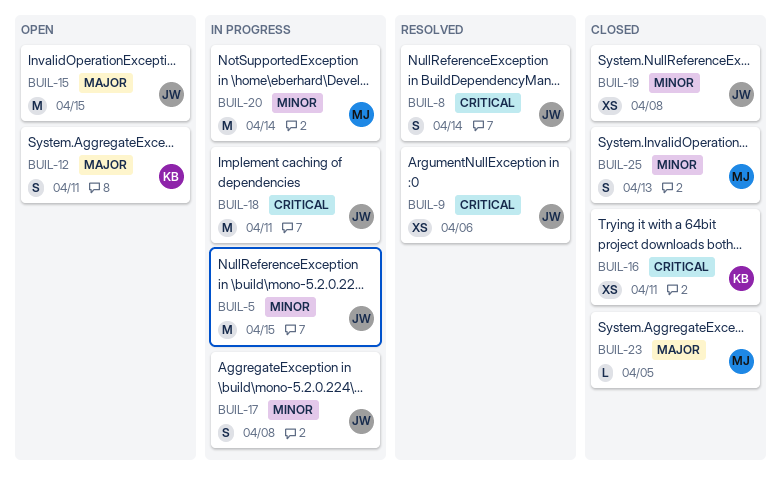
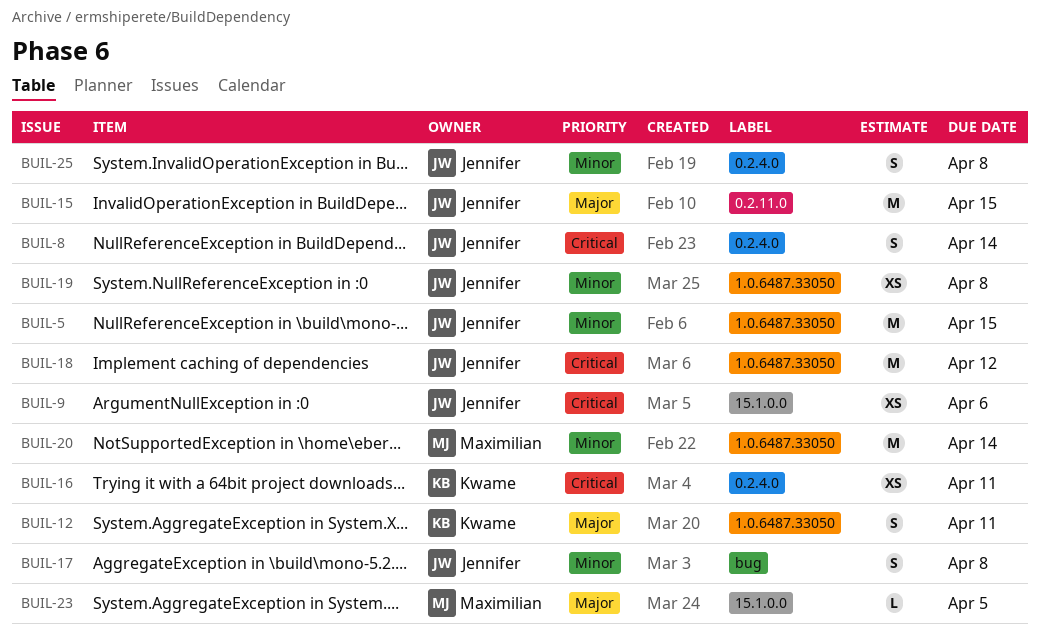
BUIL-18, due: Apr 11 -> Apr 12
BUIL-25, owner: Maximilian -> Jennifer
BUIL-25, due: Apr 13 -> Apr 8

